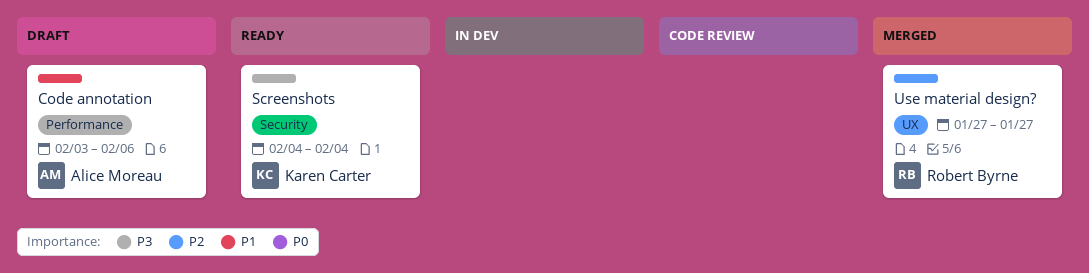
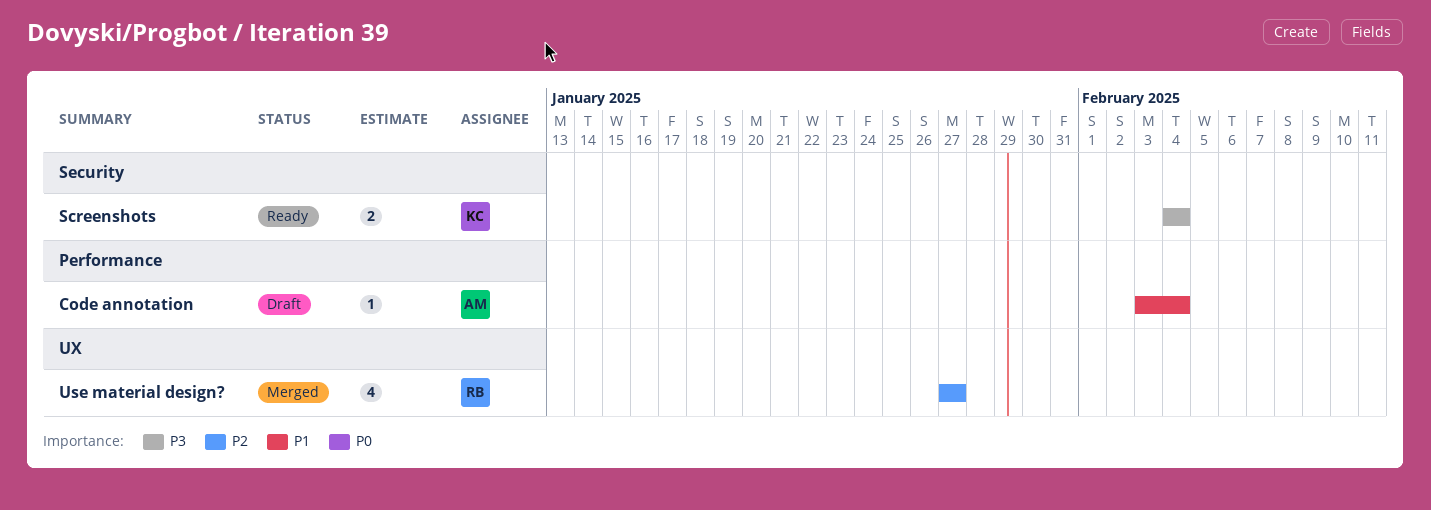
Code annotation, due: Feb 6 -> Feb 4

